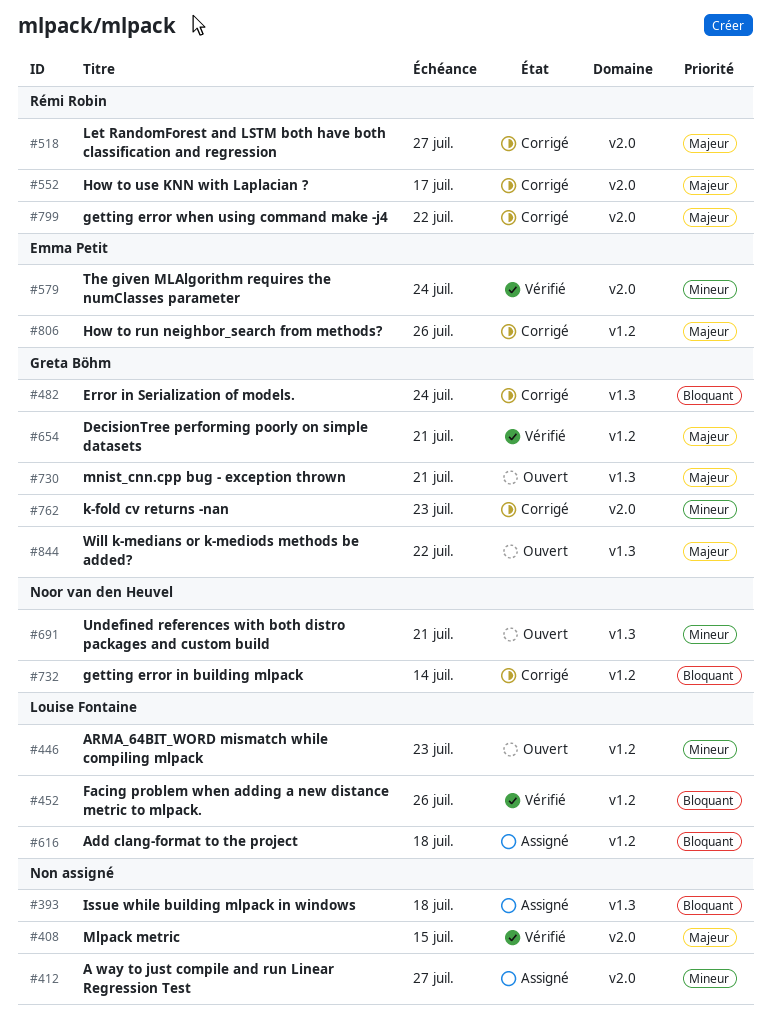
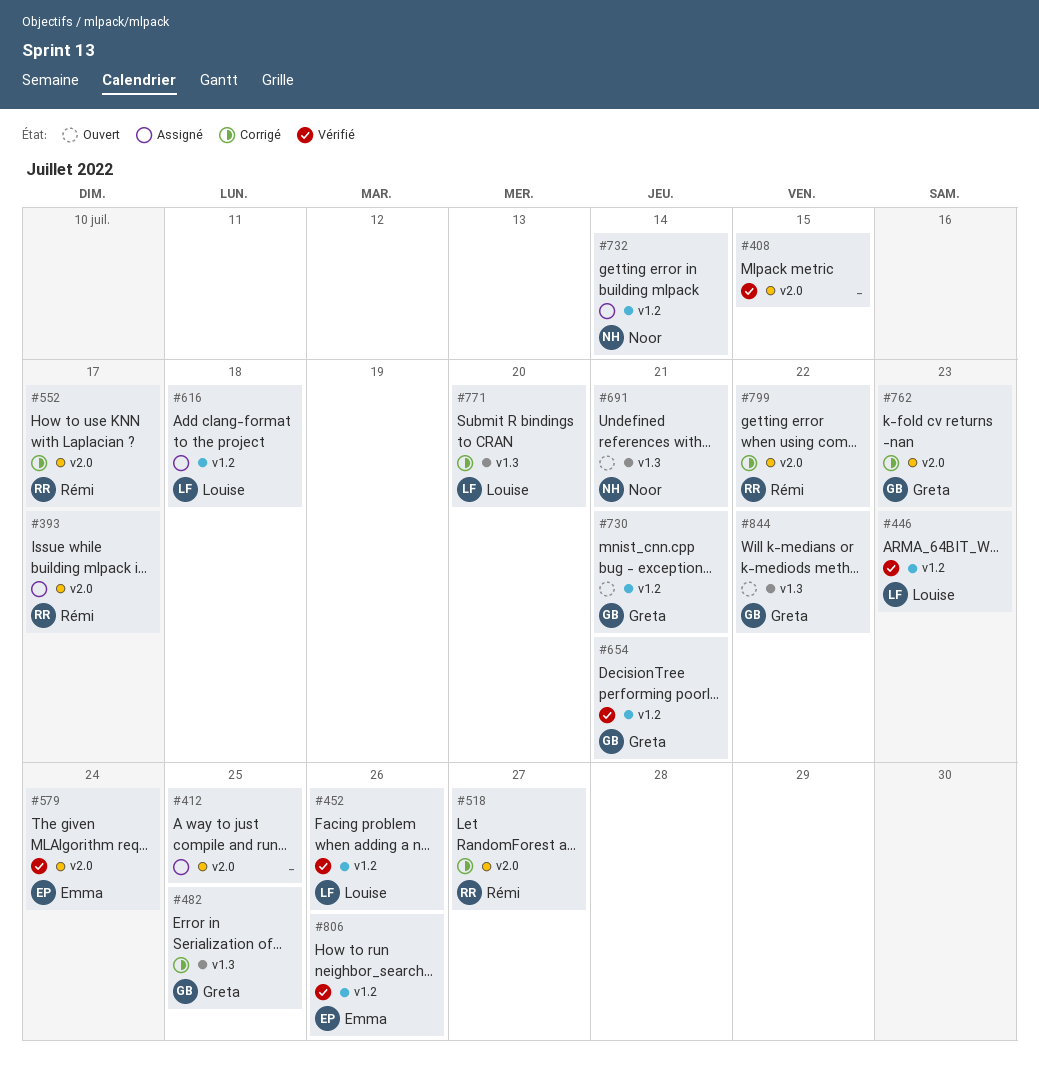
#393, owner: none -> Rémi Robin
#393, label: v1.3 -> v2.0
#393, due: Jul 18 -> Jul 17
#412, due: Jul 27 -> Jul 25
#446, status: Ouvert -> Vérifié
#482, due: Jul 24 -> Jul 25
#730, label: v1.3 -> v1.2
#732, status: Corrigé -> Assigné
#771: none -> present
#806, status: Corrigé -> Vérifié

